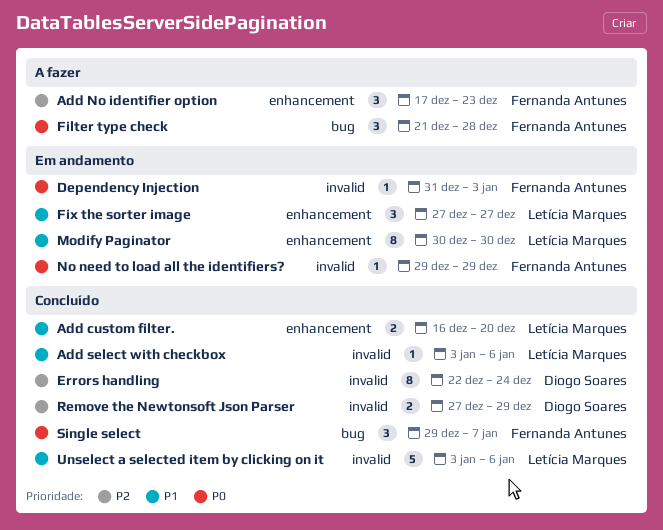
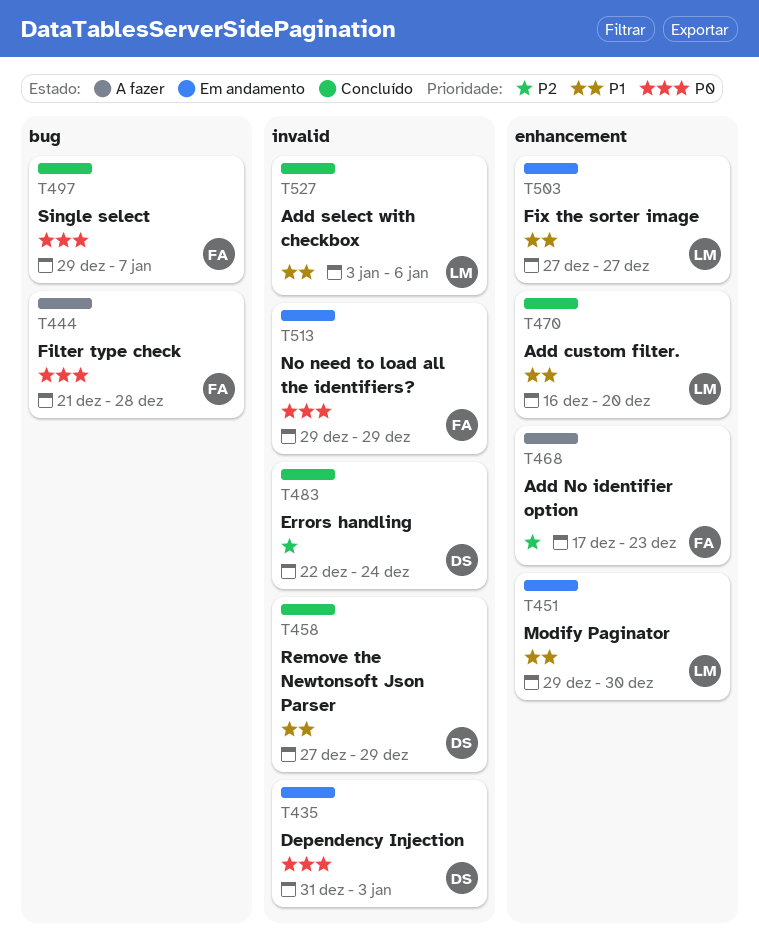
Dependency Injection, owner: Fernanda Antunes -> Diogo Soares
Modify Paginator, start: Dec 30 -> Dec 29
Remove the Newtonsoft Json Parser, priority: P2 -> P1
Unselect a selected item by clicking on it: present -> none

